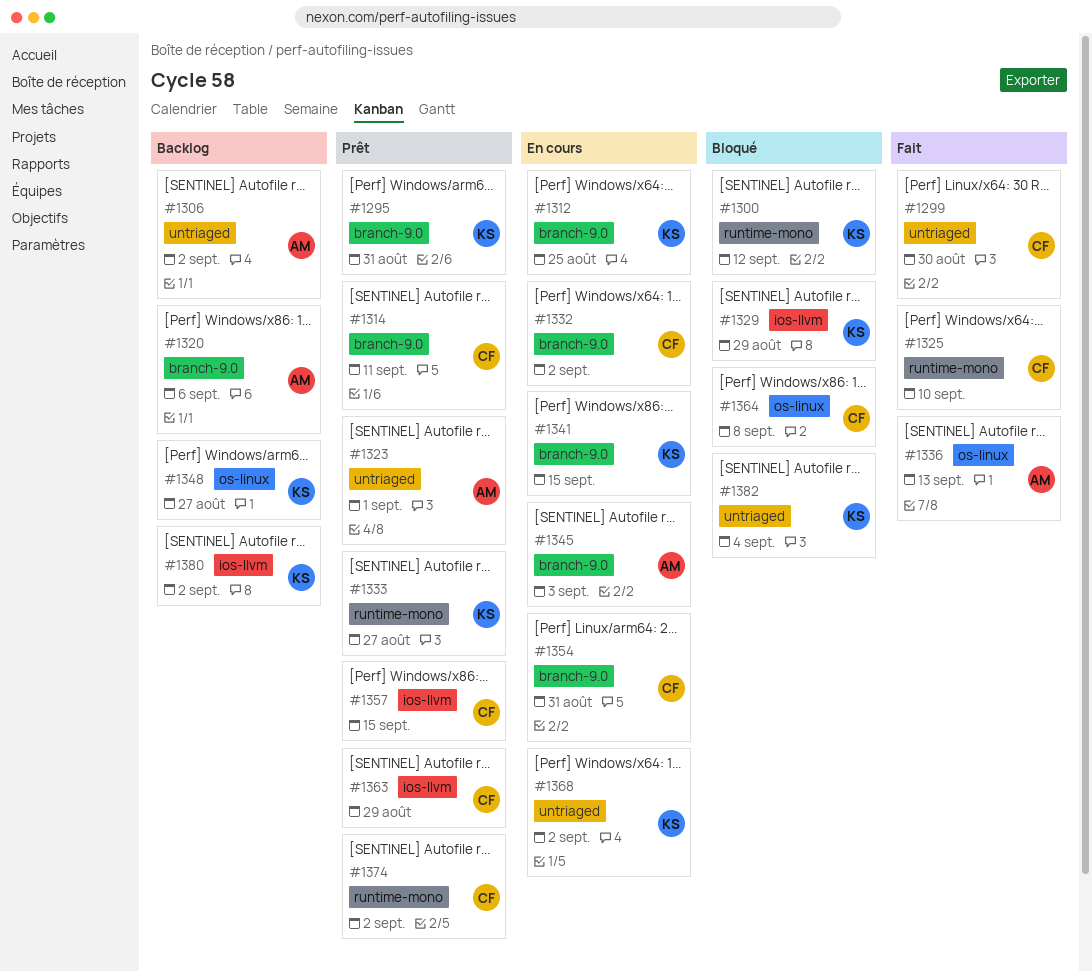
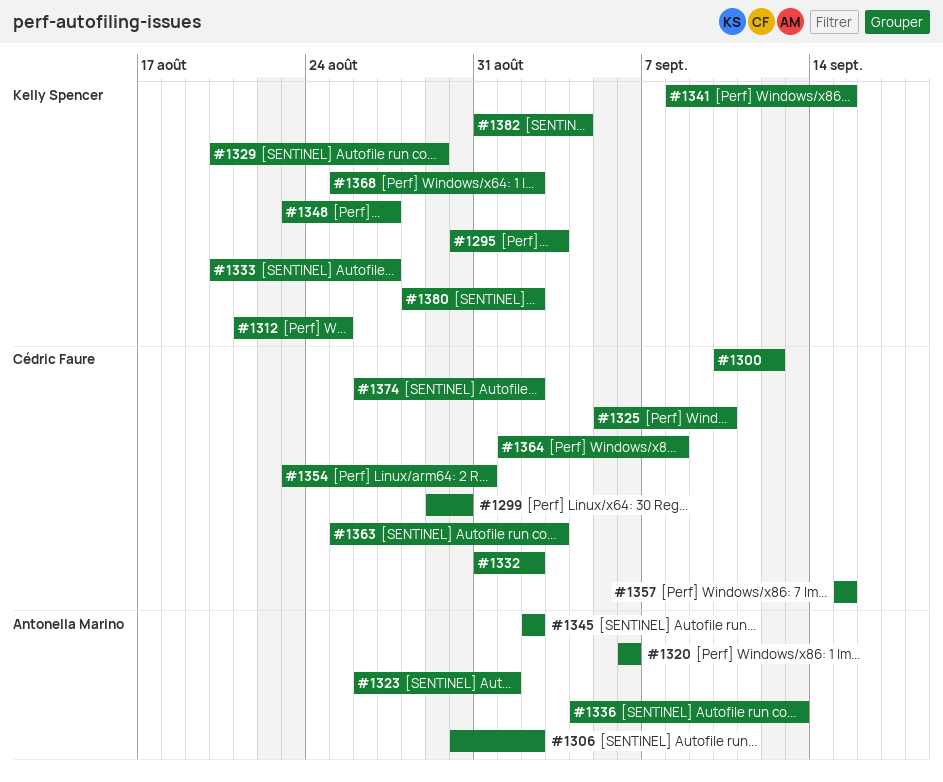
#1295, due: Aug 31 -> Sep 3
#1300, owner: Kelly Spencer -> Cédric Faure
#1314: present -> none
#1345, due: Sep 3 -> Sep 2
#1363, due: Aug 29 -> Sep 3

